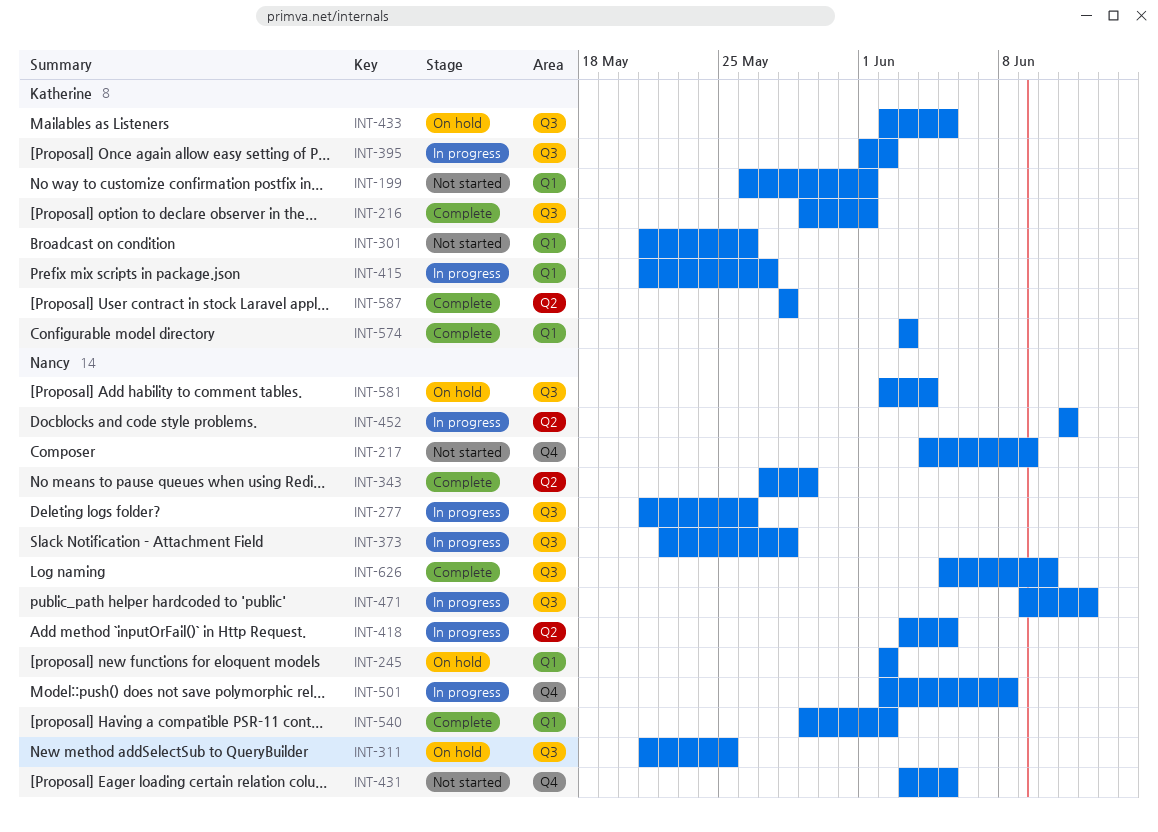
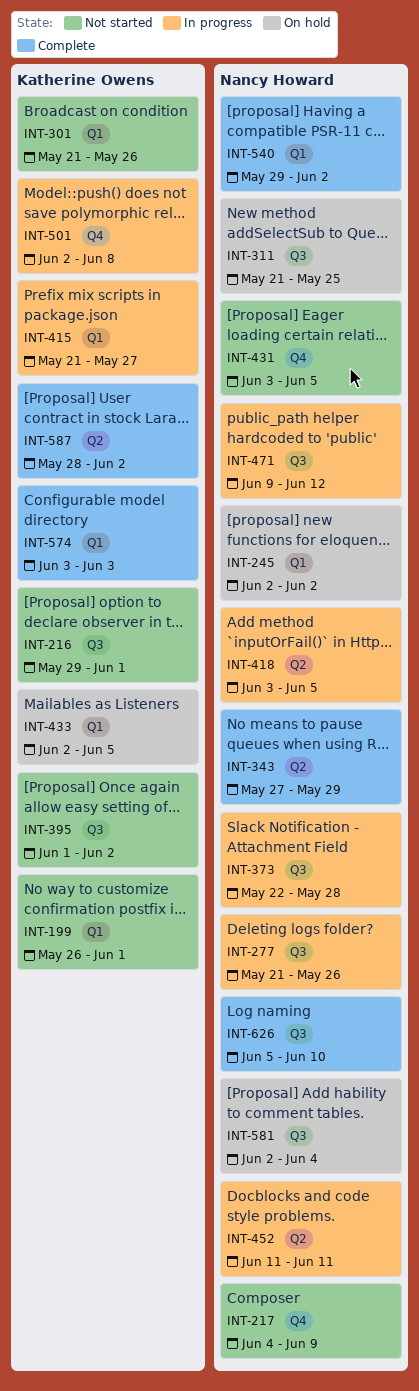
INT-216, status: Complete -> Not started
INT-395, status: In progress -> Not started
INT-433, label: Q3 -> Q1
INT-501, owner: Nancy Howard -> Katherine Owens
INT-587, due: May 28 -> Jun 2

